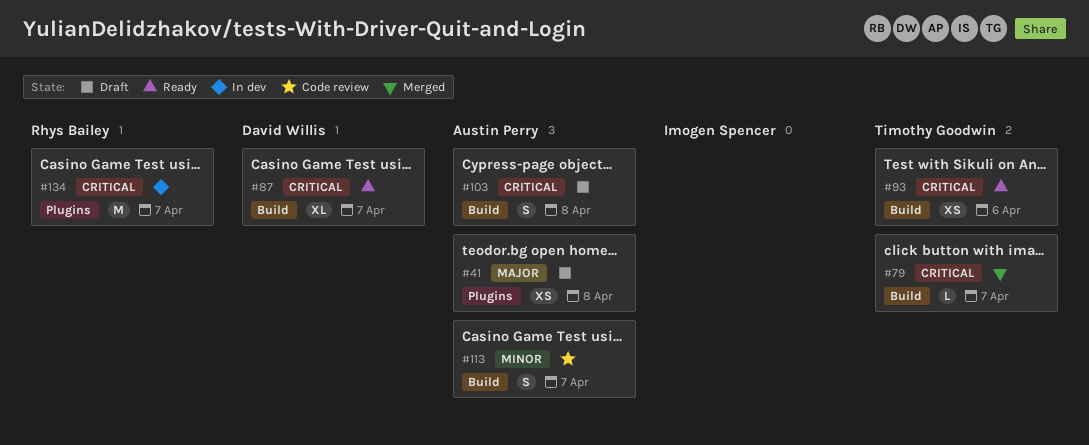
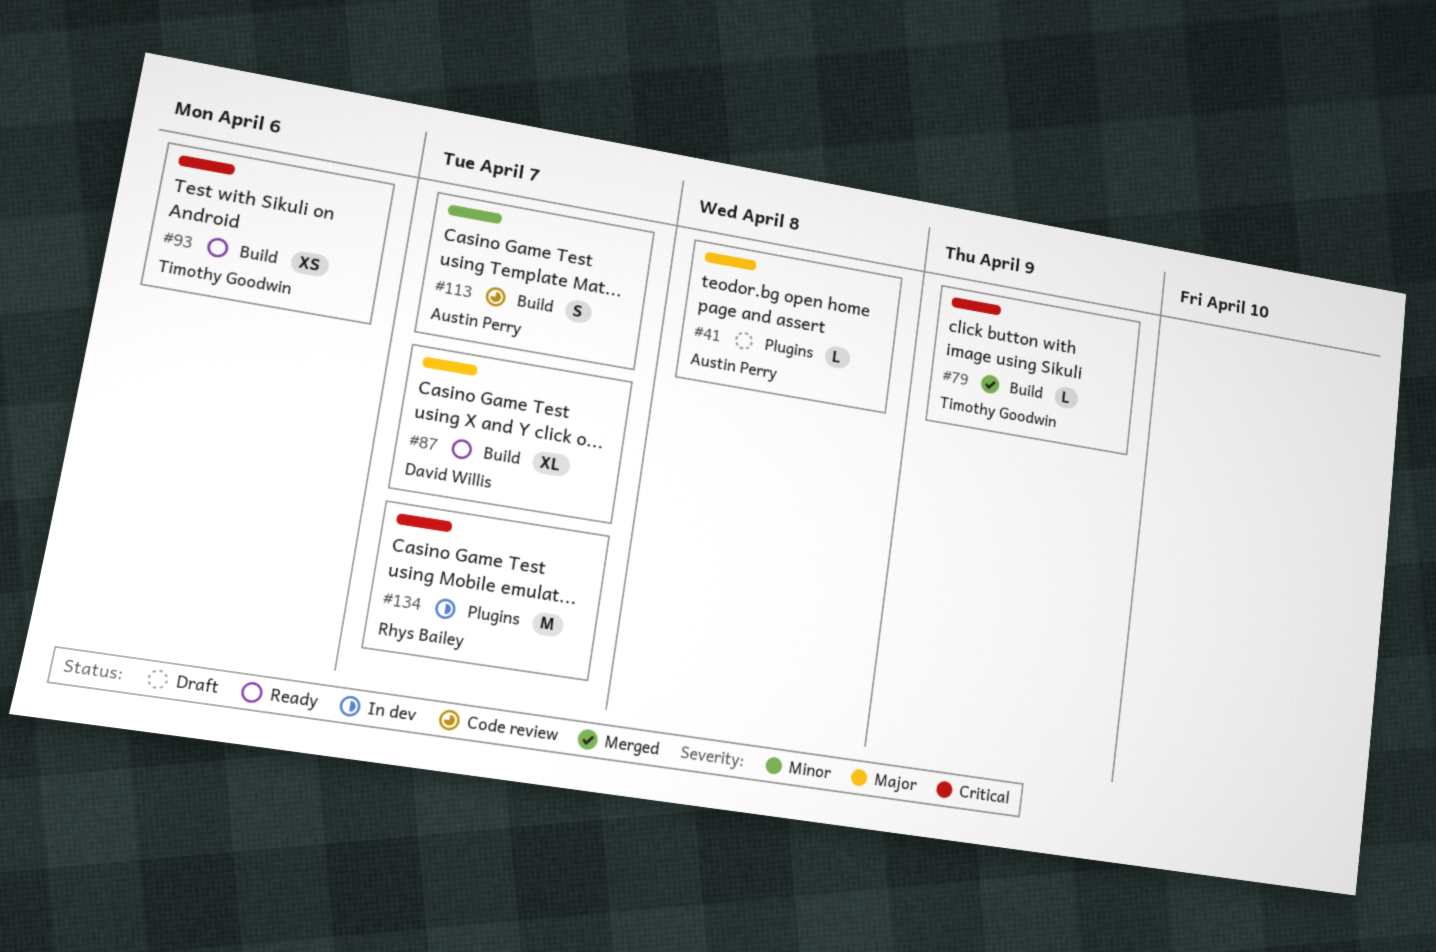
#41, estimate: XS -> L
#79, due: Apr 7 -> Apr 9
#87, priority: Critical -> Major
#103: present -> none

